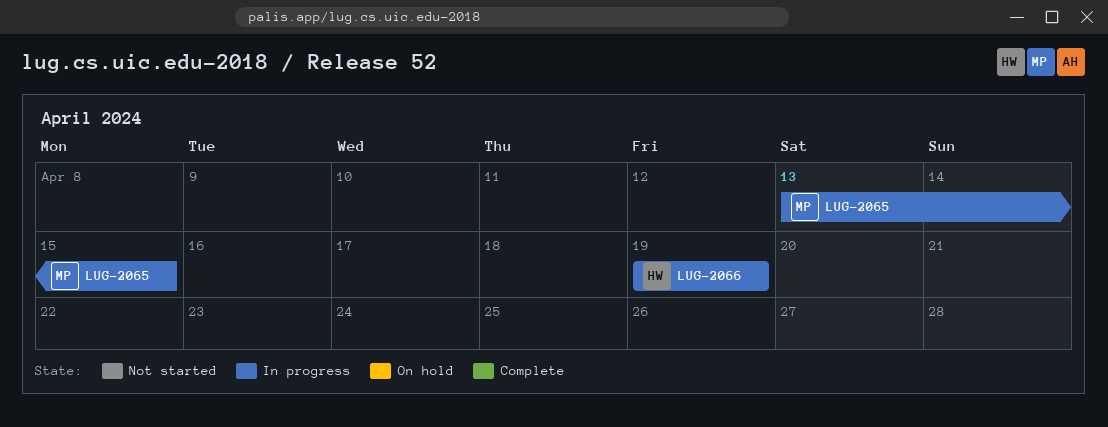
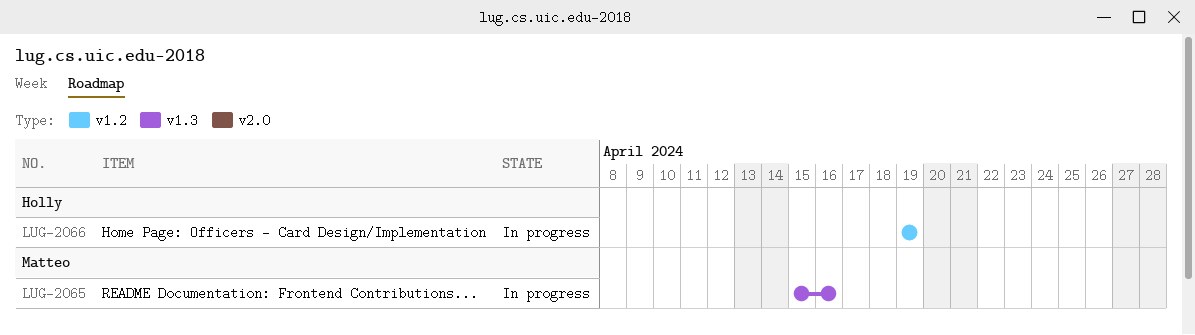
LUG-2065, start: Apr 13 -> Apr 15
LUG-2065, due: Apr 15 -> Apr 16

